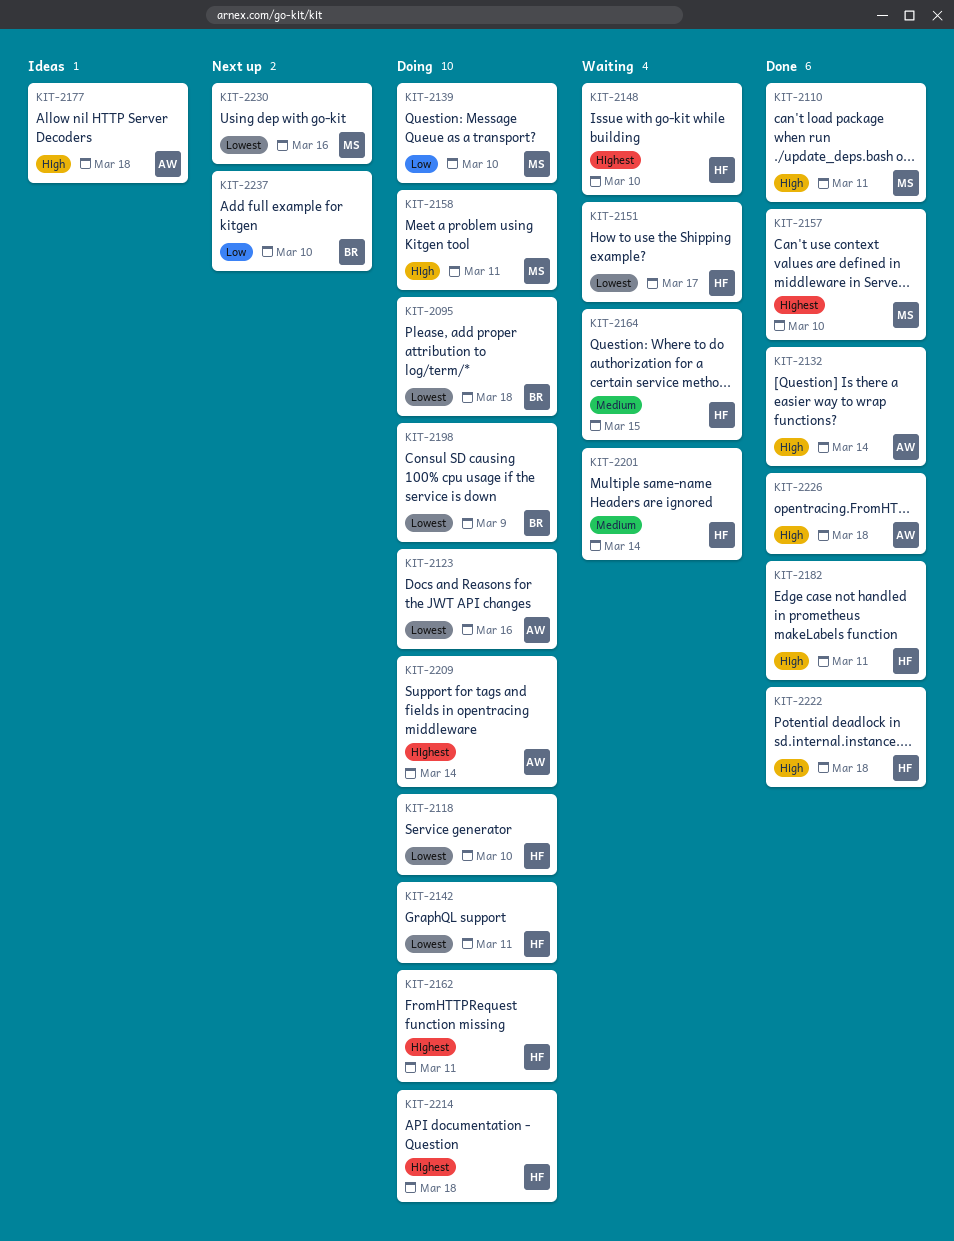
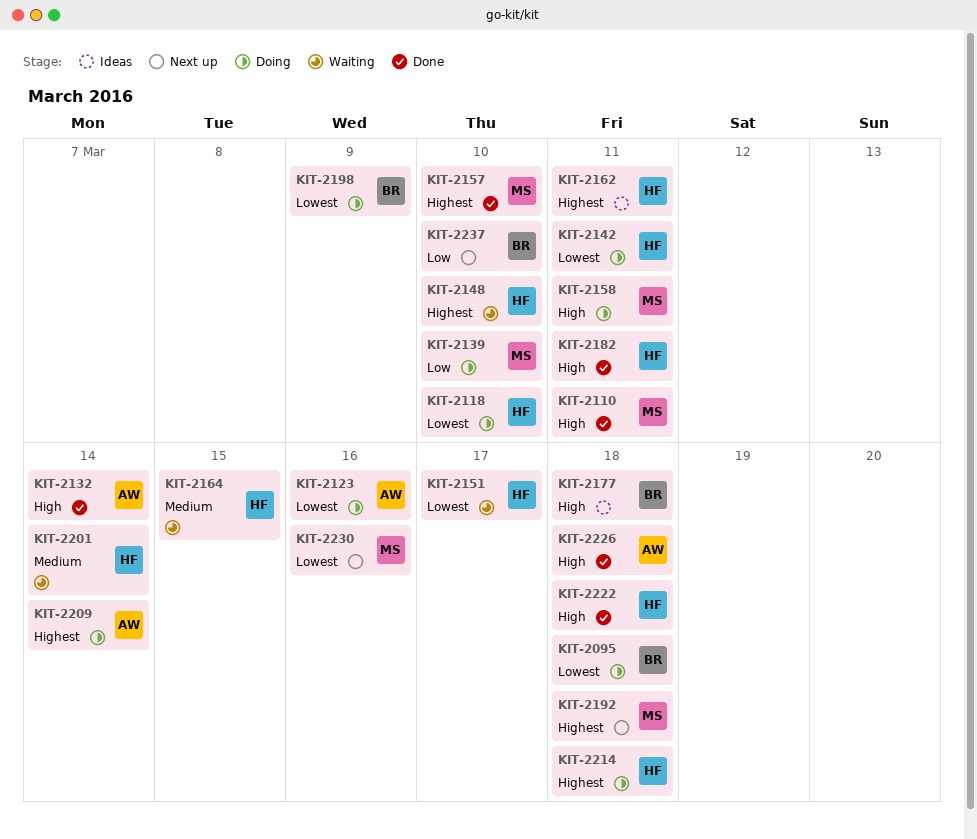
KIT-2162, status: Doing -> Ideas
KIT-2177, owner: AW -> BR
KIT-2192: none -> present

